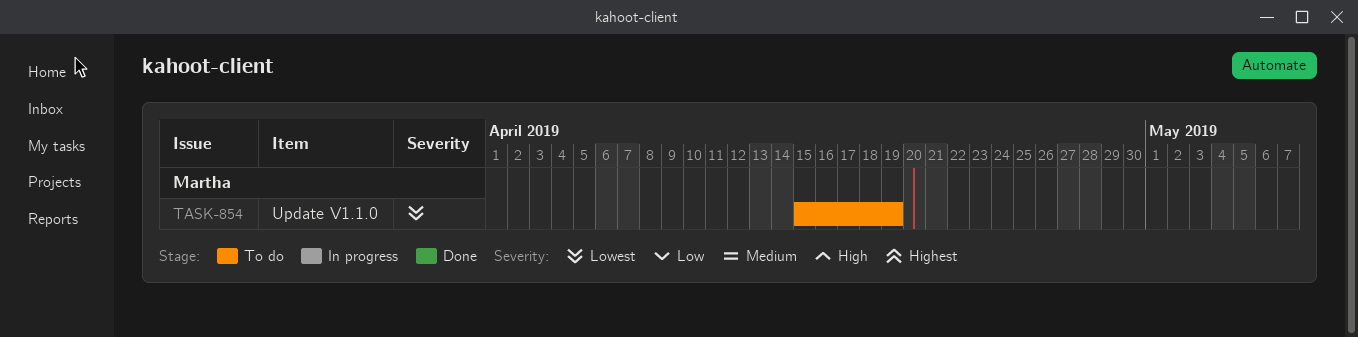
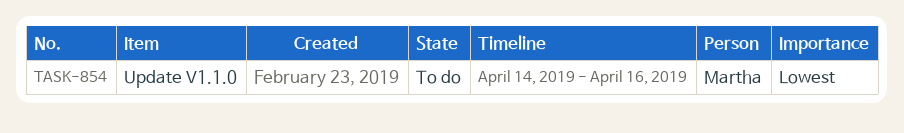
TASK-854, start: Apr 15 -> Apr 14
TASK-854, due: Apr 19 -> Apr 16

